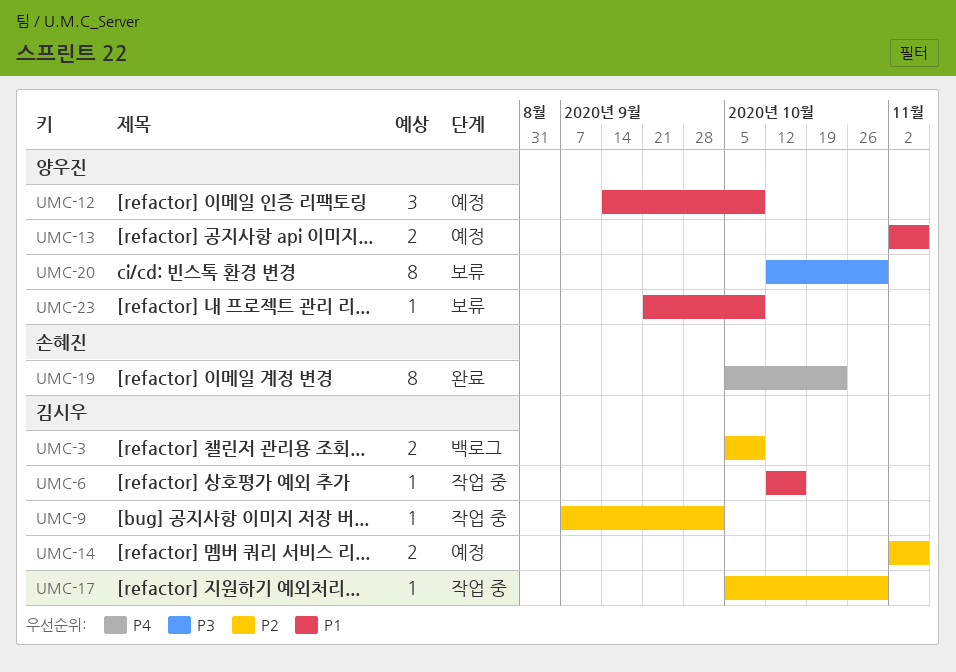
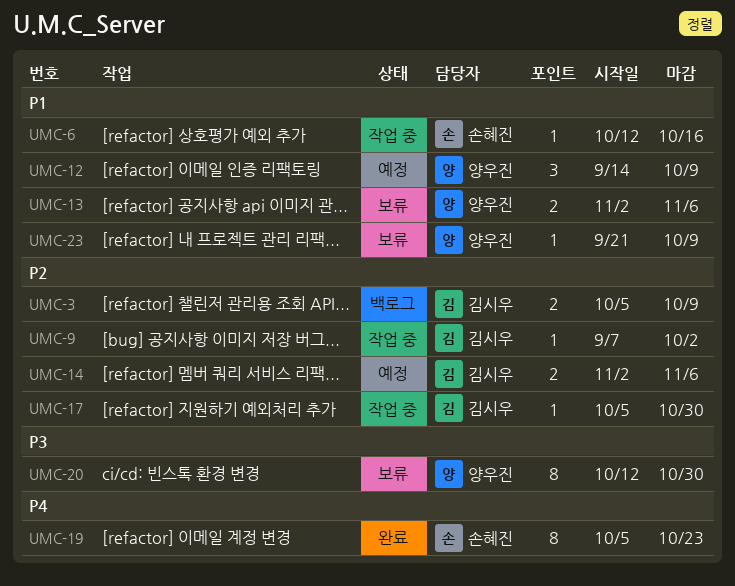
UMC-6, owner: 김시우 -> 손혜진
UMC-13, status: 예정 -> 보류

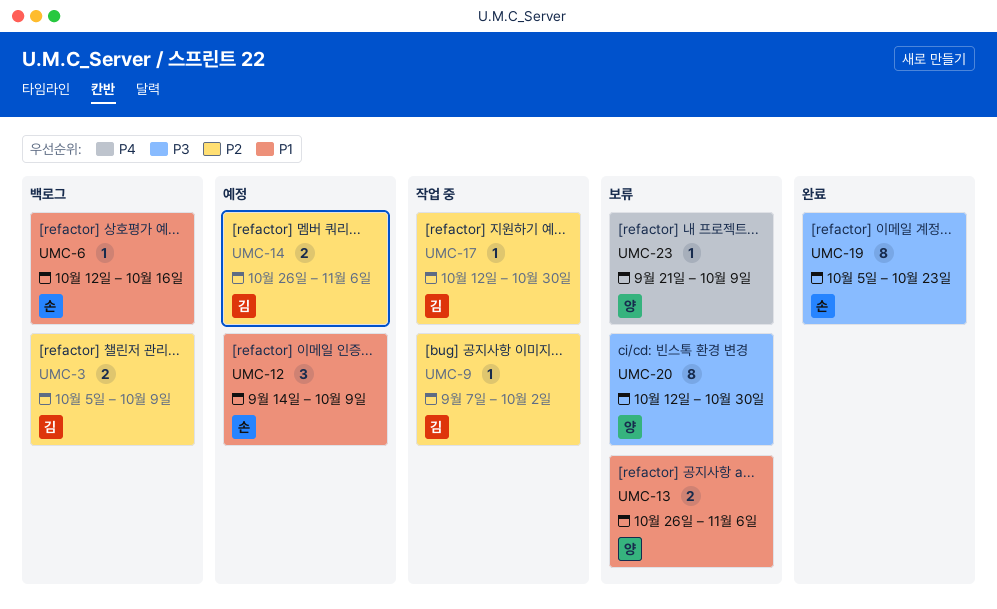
UMC-6, status: 작업 중 -> 백로그
UMC-12, owner: 양우진 -> 손혜진
UMC-13, start: Nov 2 -> Oct 26
UMC-14, start: Nov 2 -> Oct 26
UMC-17, start: Oct 5 -> Oct 12
UMC-19, priority: P4 -> P3
UMC-23, priority: P1 -> P4

